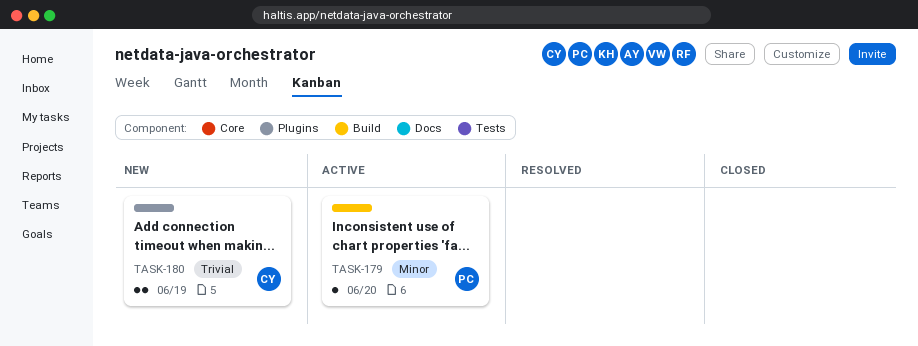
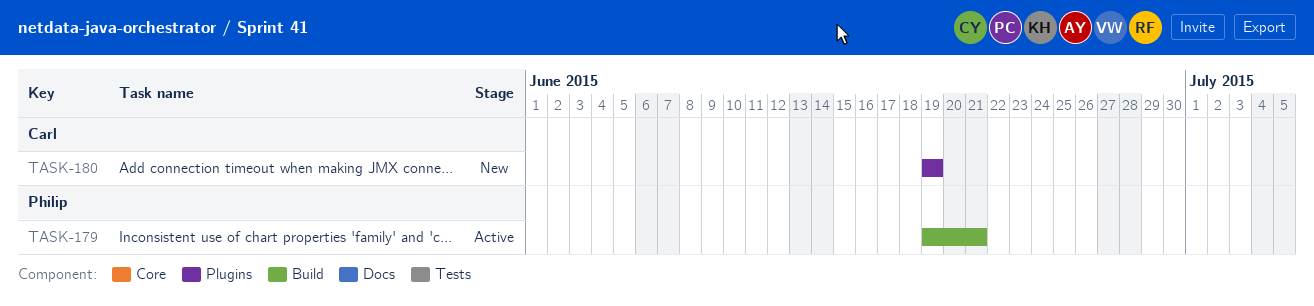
TASK-179, due: Jun 20 -> Jun 21

